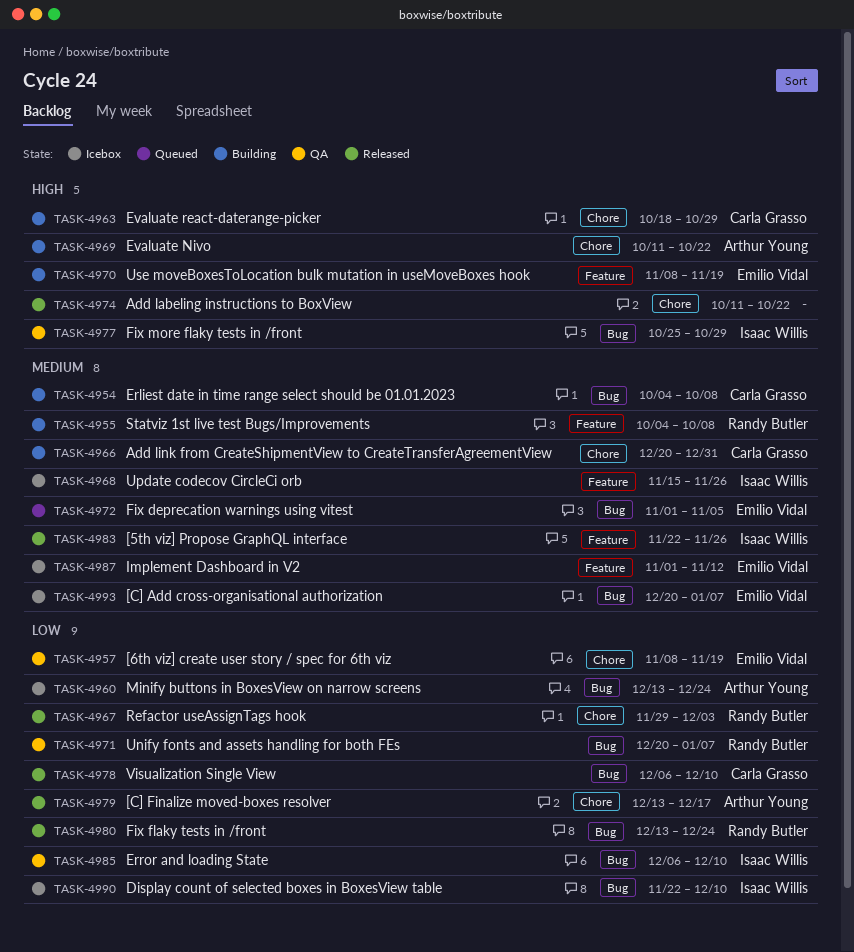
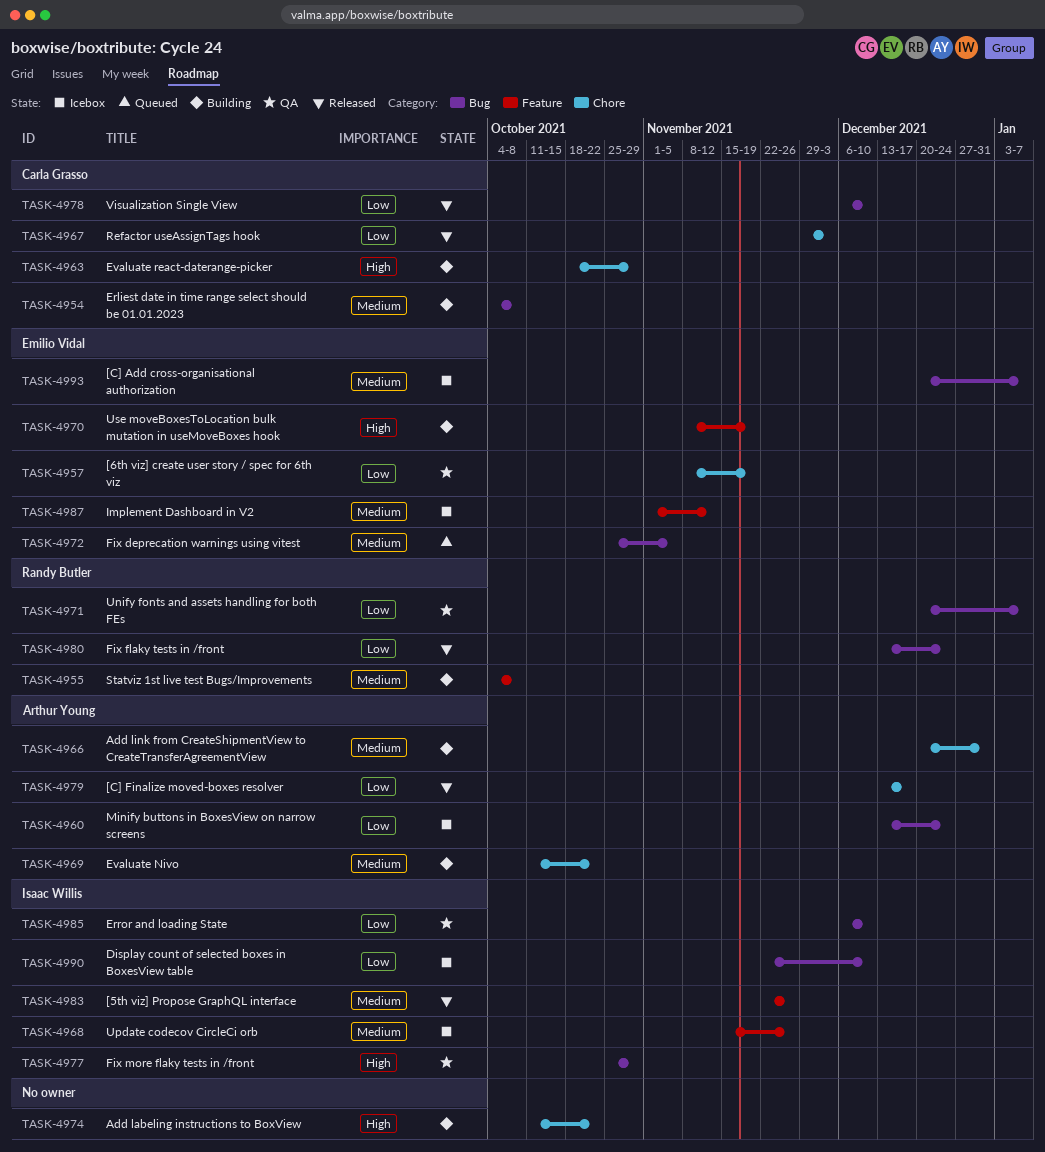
TASK-4966, owner: Carla Grasso -> Arthur Young
TASK-4967, owner: Randy Butler -> Carla Grasso
TASK-4969, priority: High -> Medium
TASK-4972, start: Nov 1 -> Oct 25
TASK-4974, status: Released -> Building

